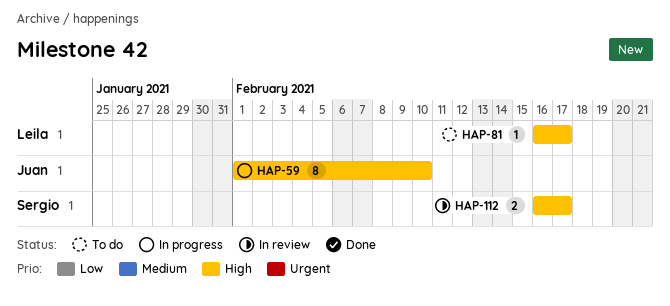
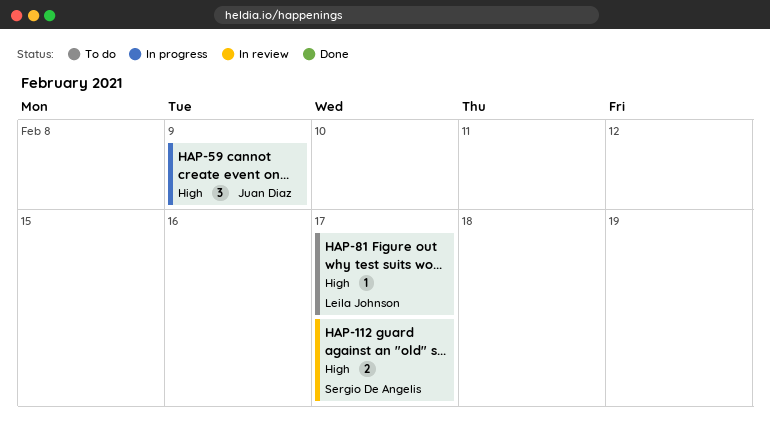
HAP-59, estimate: 8 -> 3
HAP-59, due: Feb 10 -> Feb 9

